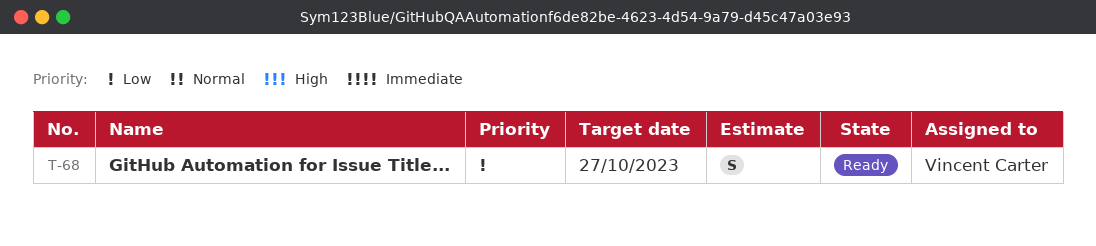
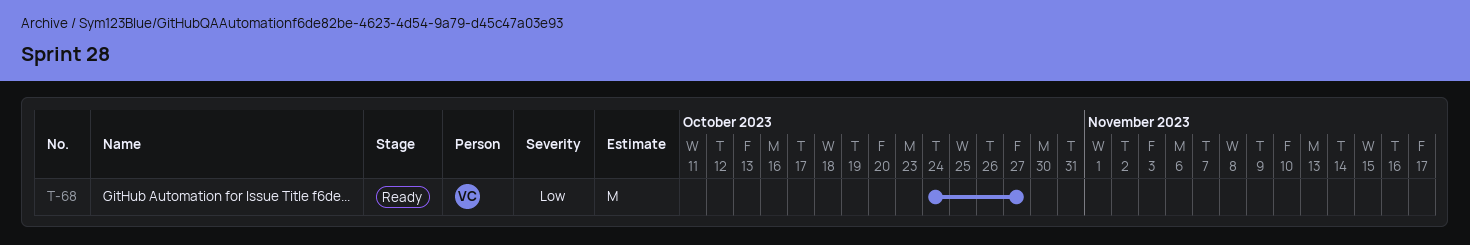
T-68, estimate: S -> M

